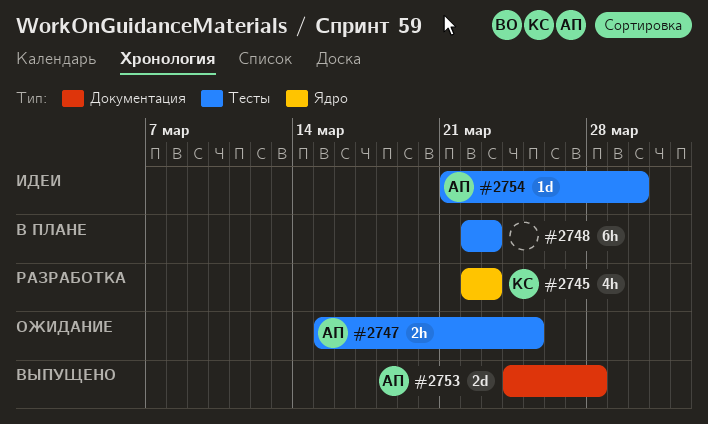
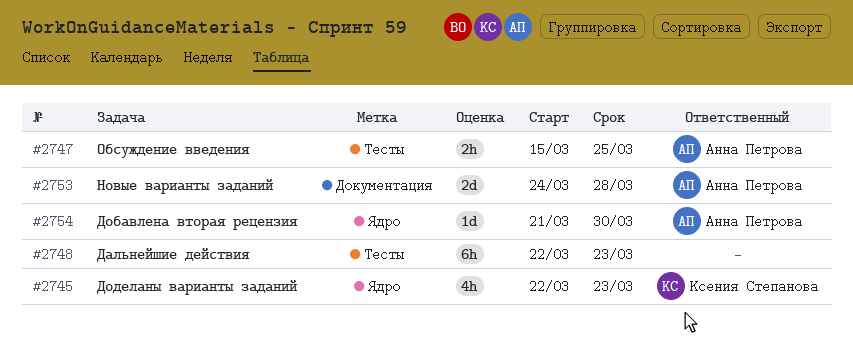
#2754, label: Тесты -> Ядро

